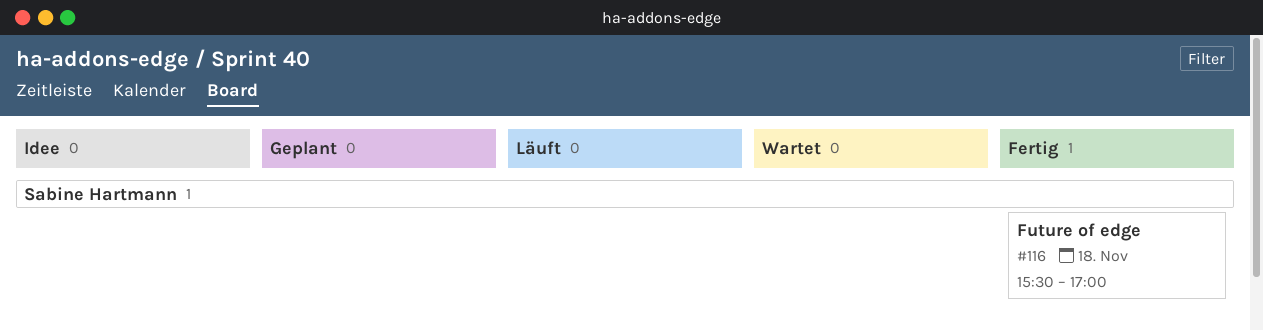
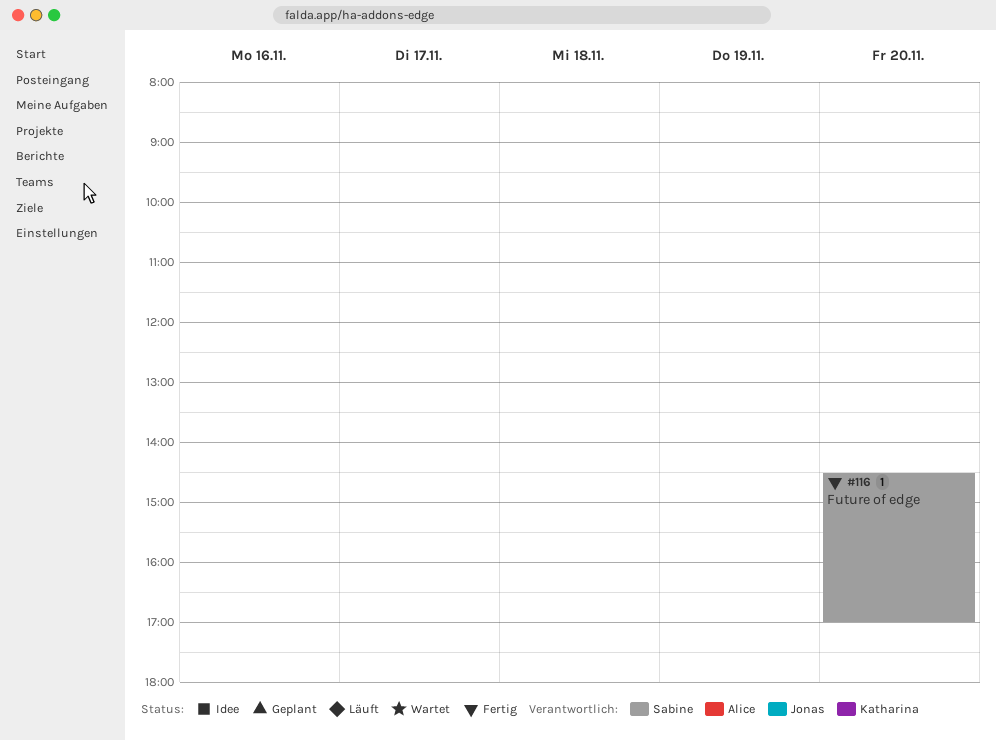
#116, day: Nov 18 -> Nov 20
#116, begins: 15:30 -> 14:30

